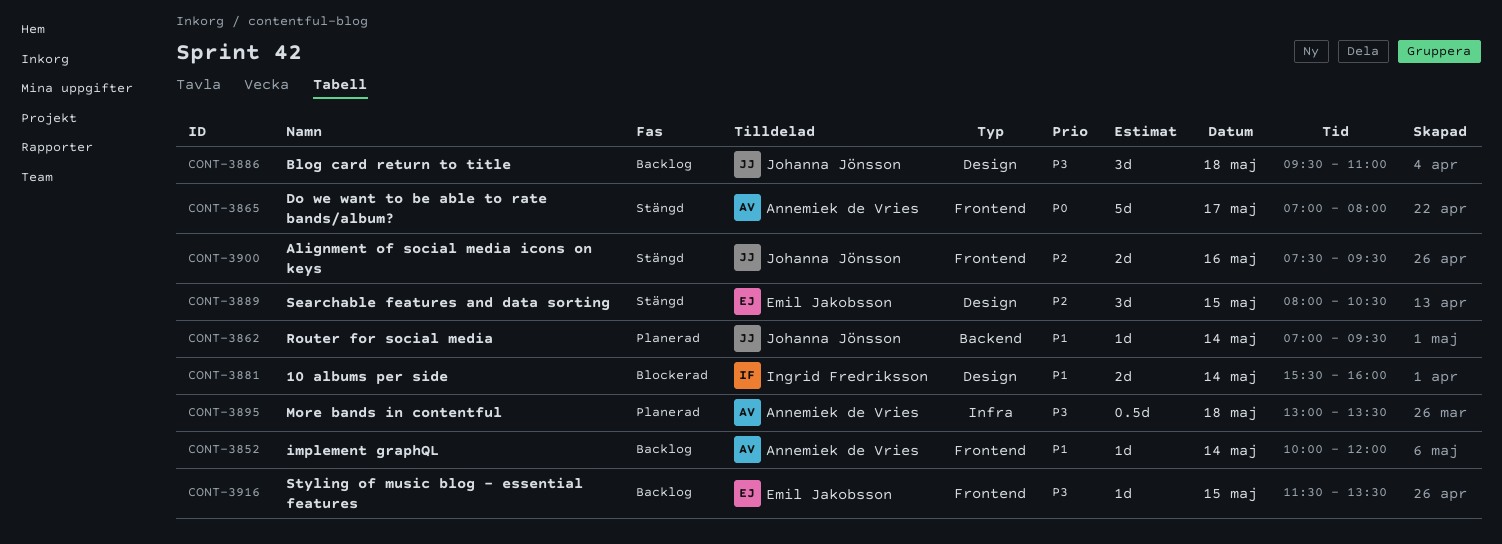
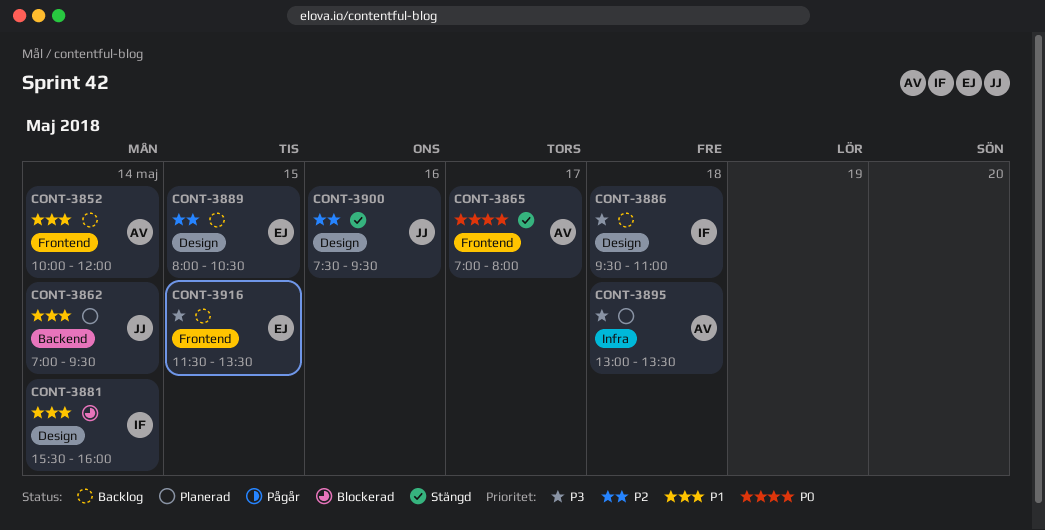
CONT-3886, owner: Johanna Jönsson -> Ingrid Fredriksson
CONT-3889, status: Stängd -> Backlog
CONT-3900, label: Frontend -> Design

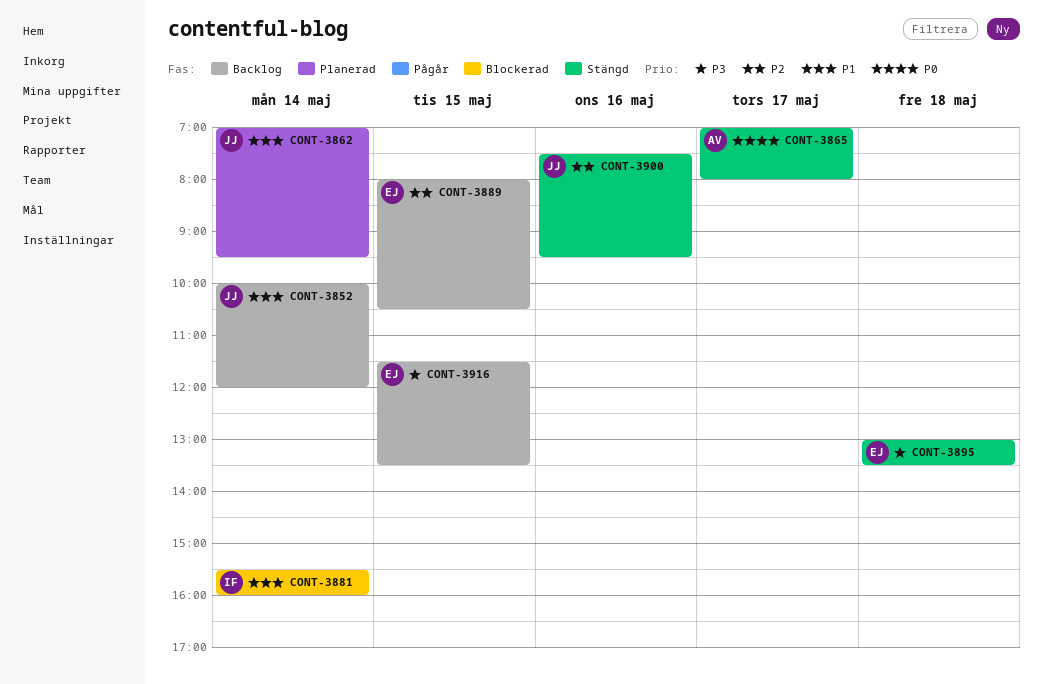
CONT-3852, owner: AV -> JJ
CONT-3886: present -> none
CONT-3895, status: Planerad -> Stängd
CONT-3895, owner: AV -> EJ

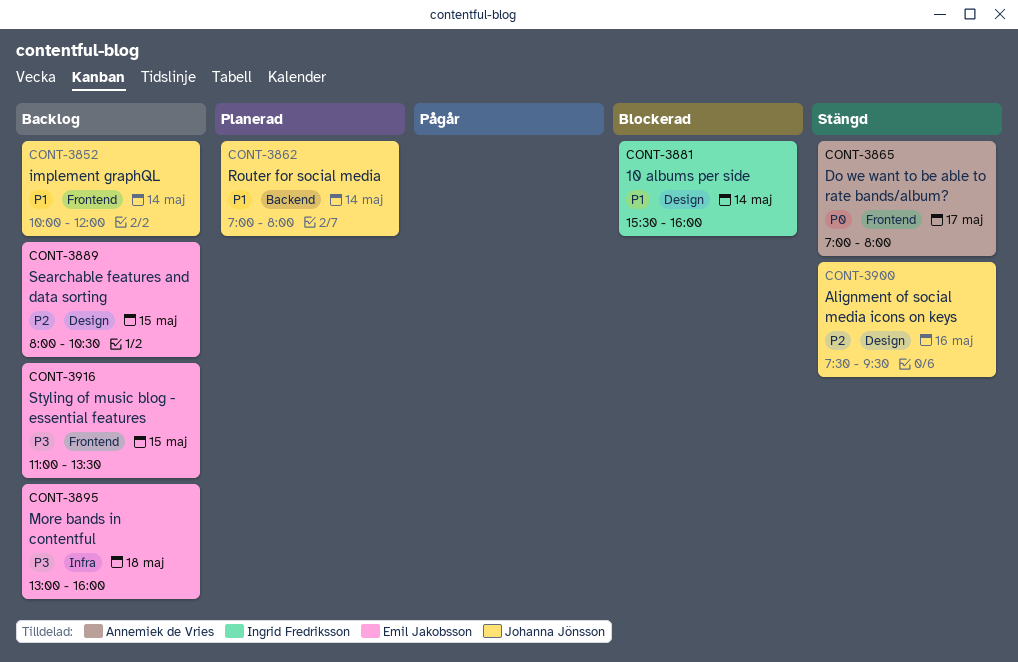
CONT-3862, ends: 09:30 -> 08:00
CONT-3895, status: Stängd -> Backlog
CONT-3895, ends: 13:30 -> 16:00
CONT-3916, begins: 11:30 -> 11:00

